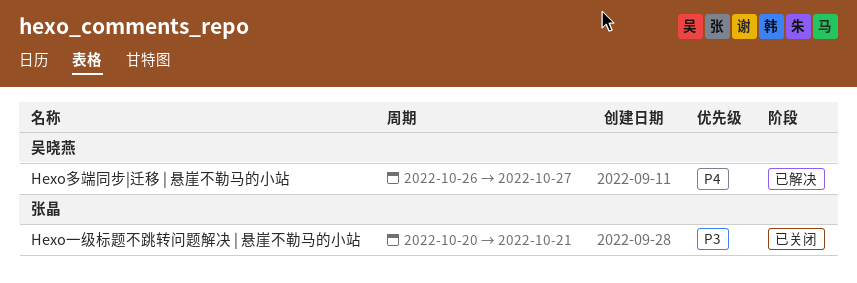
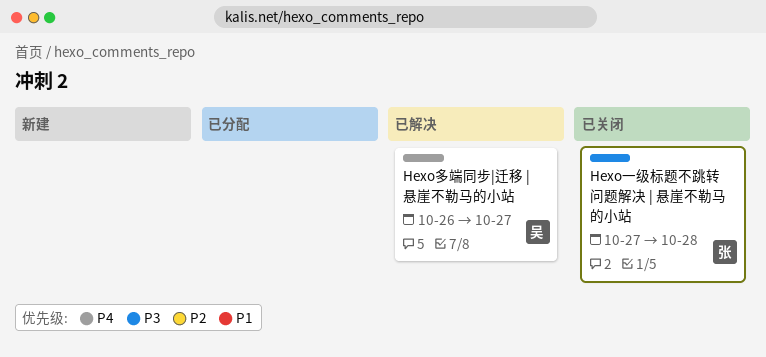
Hexo一级标题不跳转问题解决 | 悬崖不勒马的小站, start: Oct 20 -> Oct 27
Hexo一级标题不跳转问题解决 | 悬崖不勒马的小站, due: Oct 21 -> Oct 28

